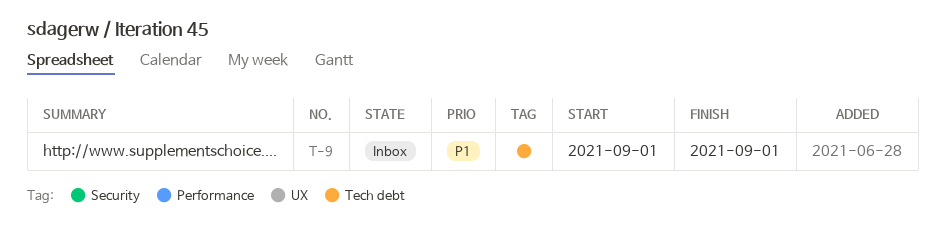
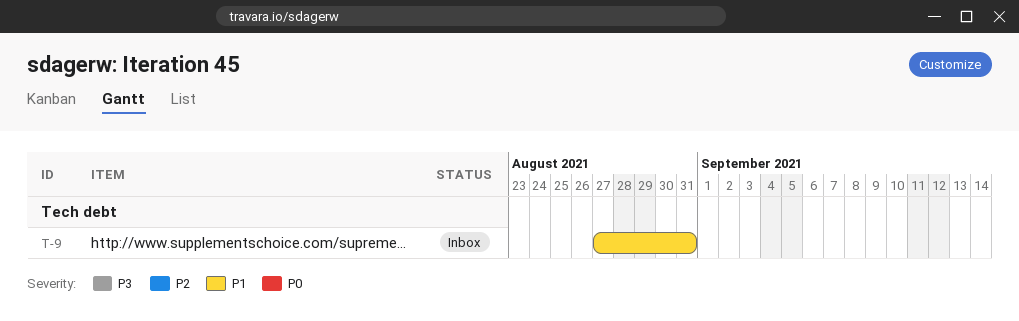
T-9, start: Sep 1 -> Aug 27
T-9, due: Sep 1 -> Aug 31

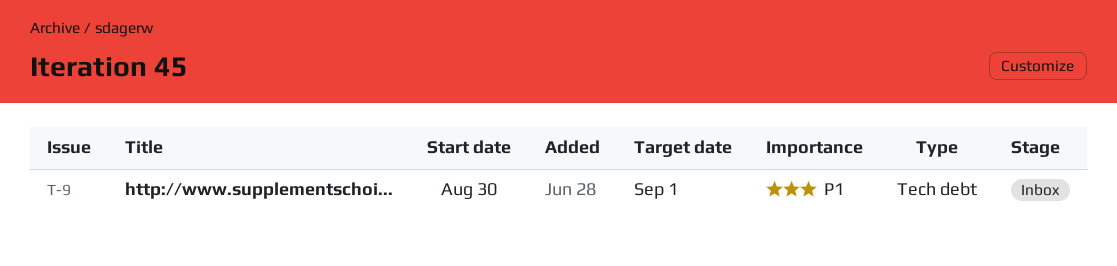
T-9, start: Aug 27 -> Aug 30
T-9, due: Aug 31 -> Sep 1

